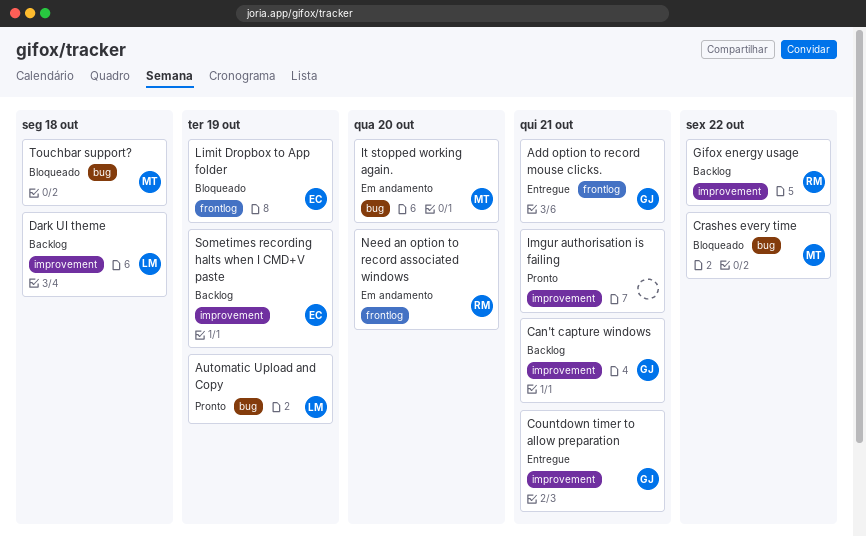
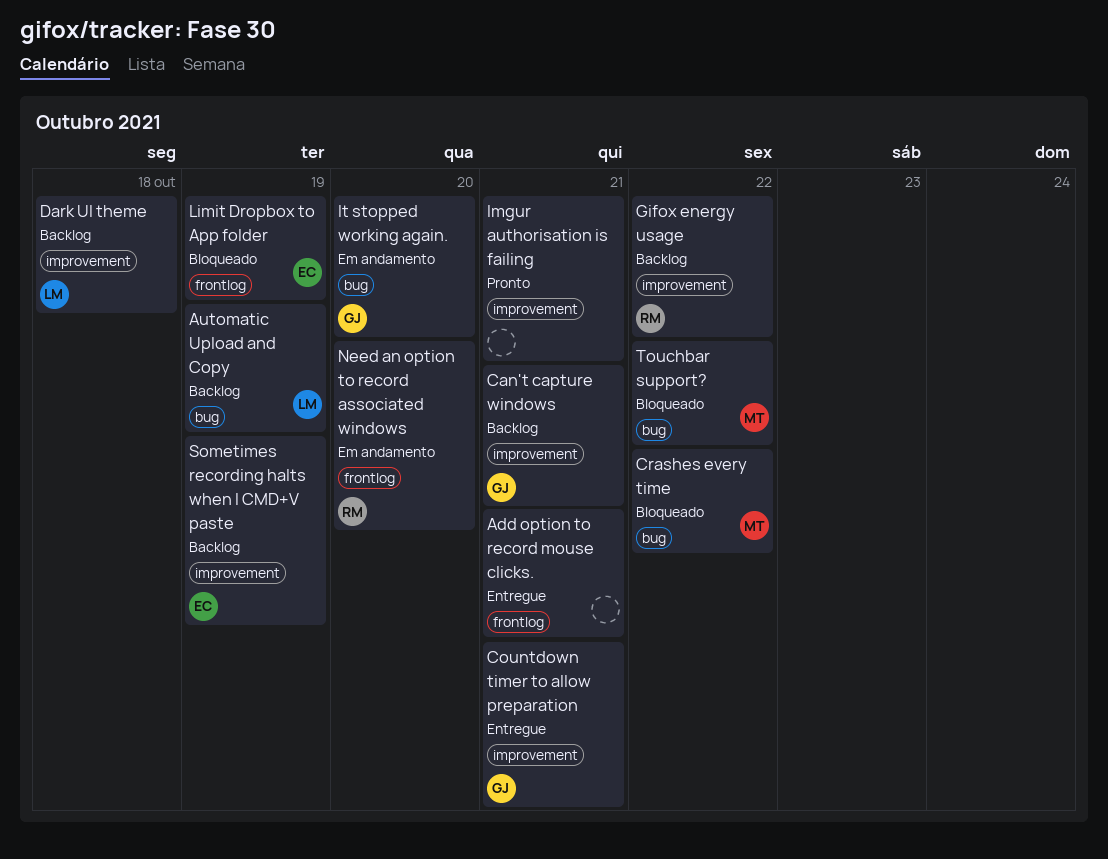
Add option to record mouse clicks., owner: GJ -> none
Automatic Upload and Copy, status: Pronto -> Backlog
It stopped working again., owner: MT -> GJ
Touchbar support?, due: Oct 18 -> Oct 22

